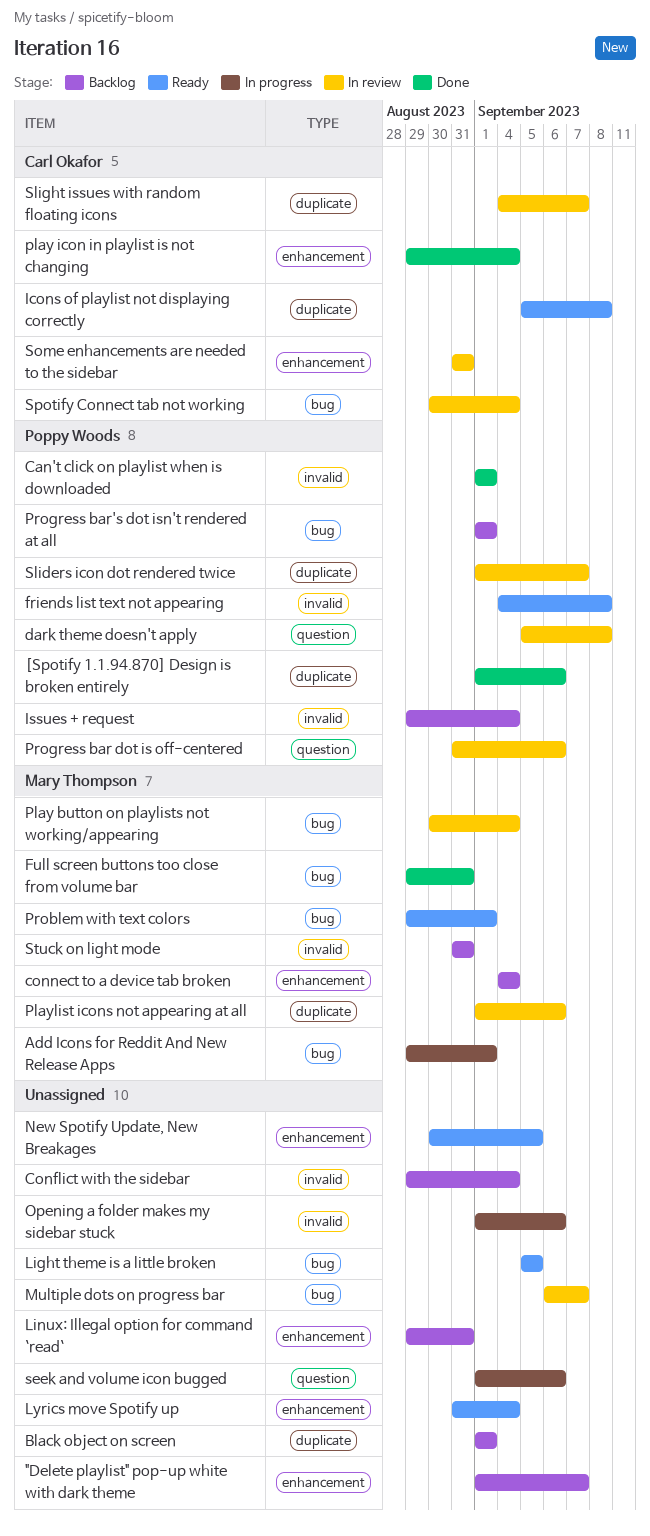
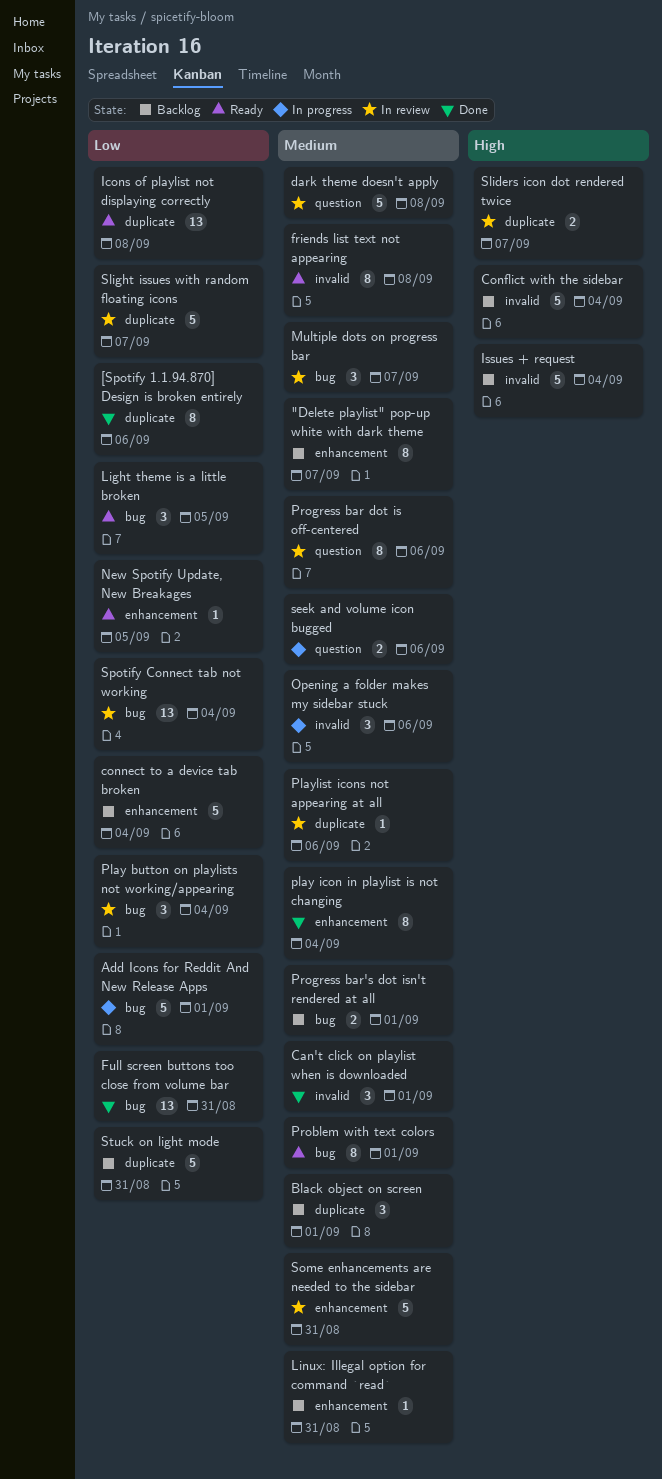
Lyrics move Spotify up: present -> none
Stuck on light mode, label: invalid -> duplicate

